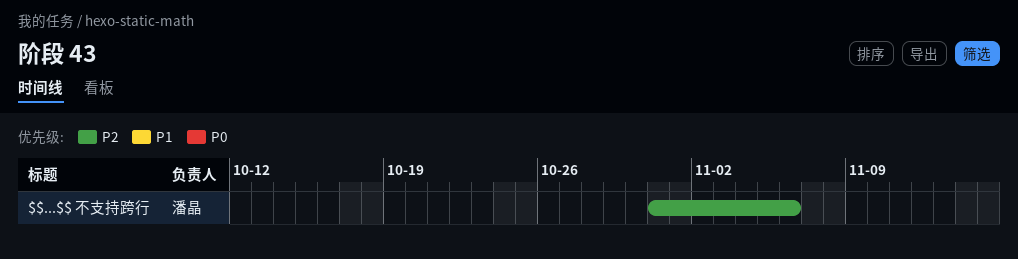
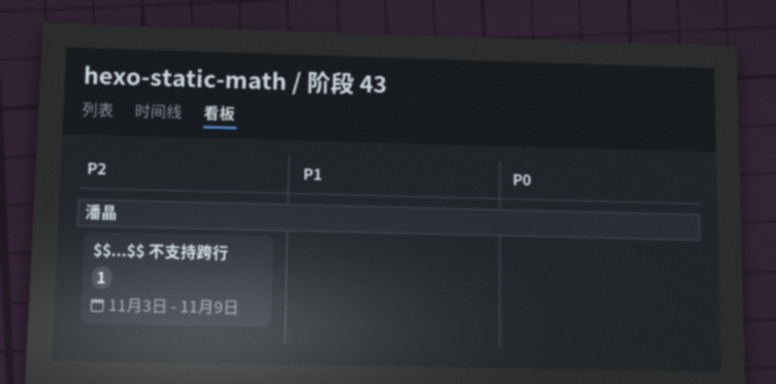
$$...$$ 不支持跨行, start: Oct 31 -> Nov 3
$$...$$ 不支持跨行, due: Nov 6 -> Nov 9

